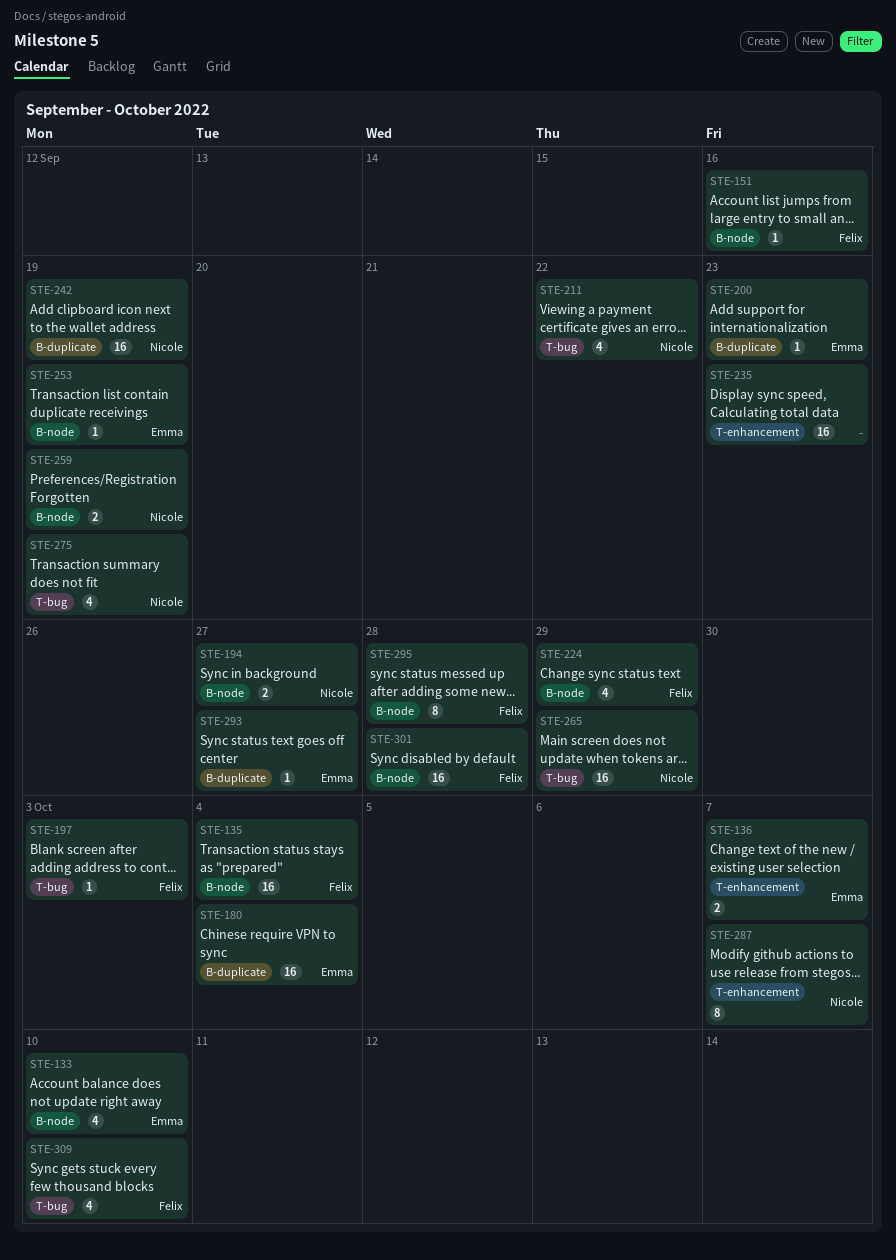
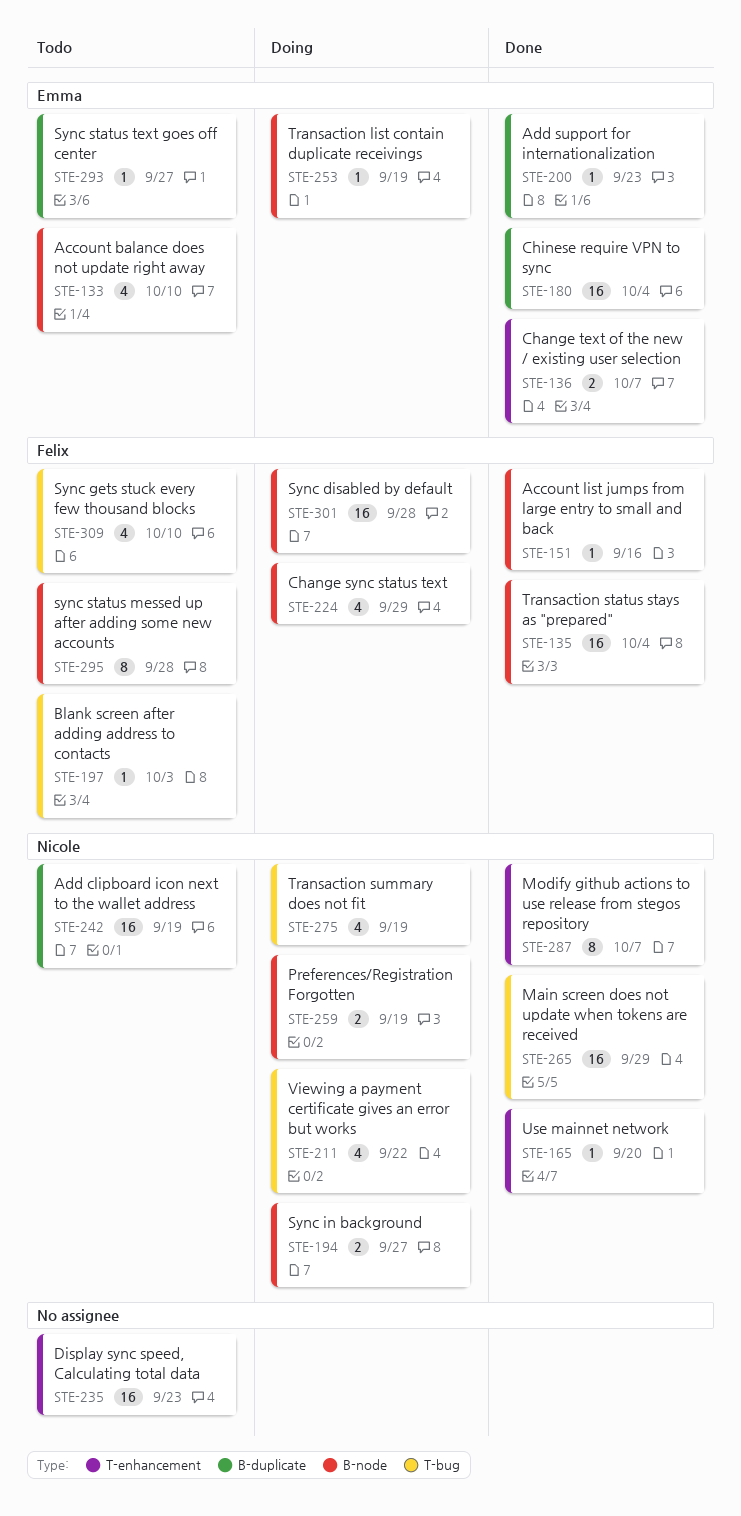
STE-165: none -> present

